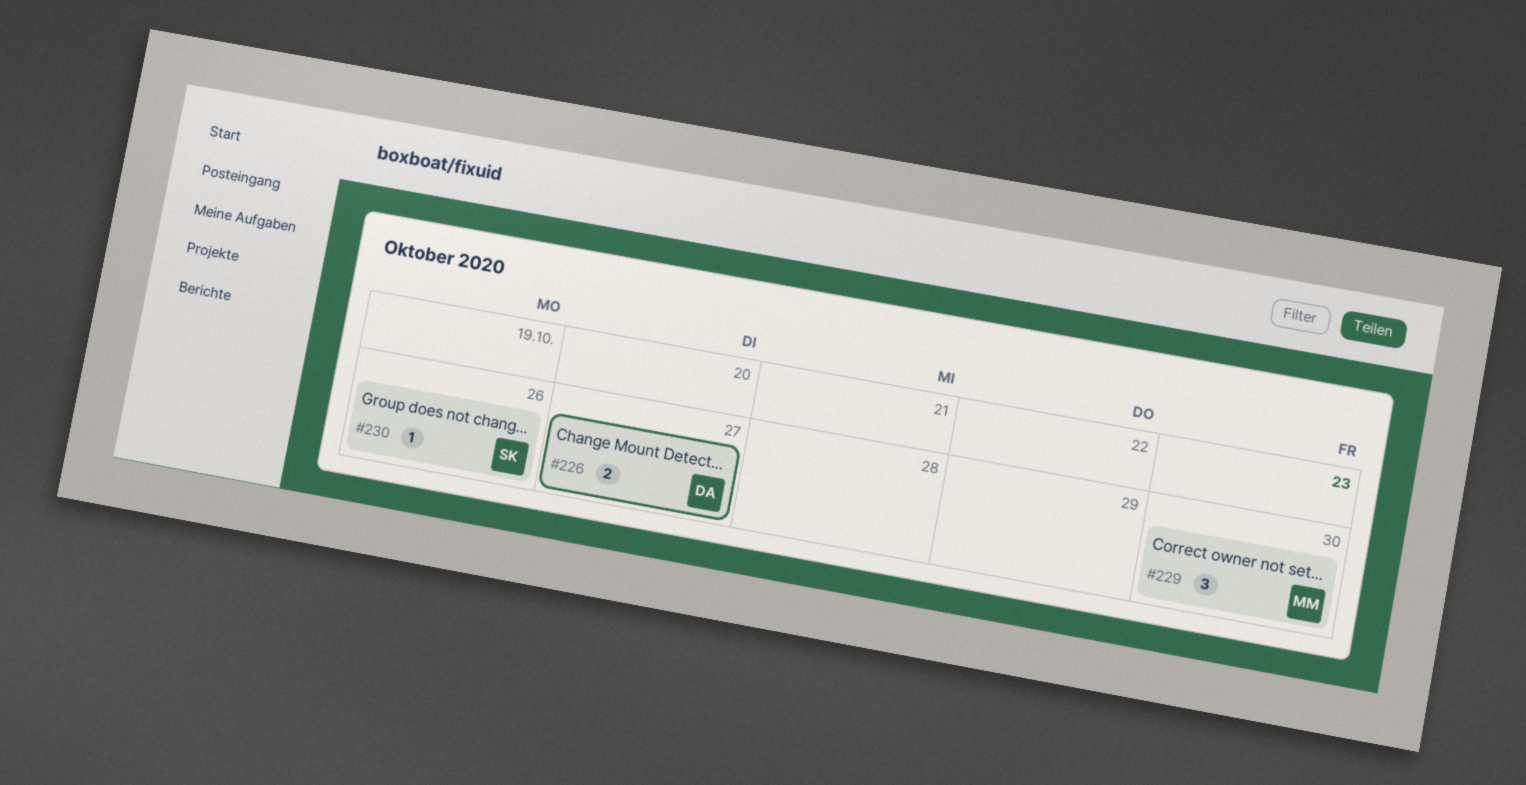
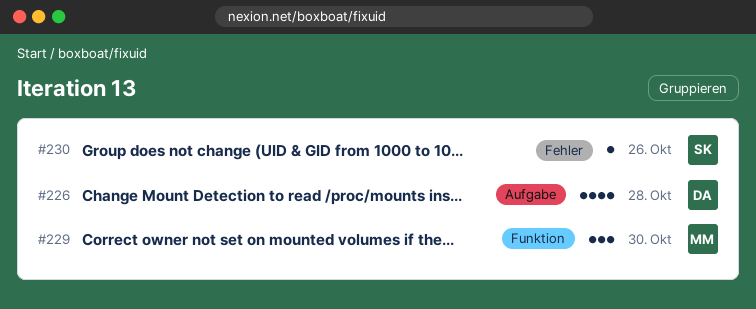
#226, estimate: 2 -> 4
#226, due: Oct 27 -> Oct 28

